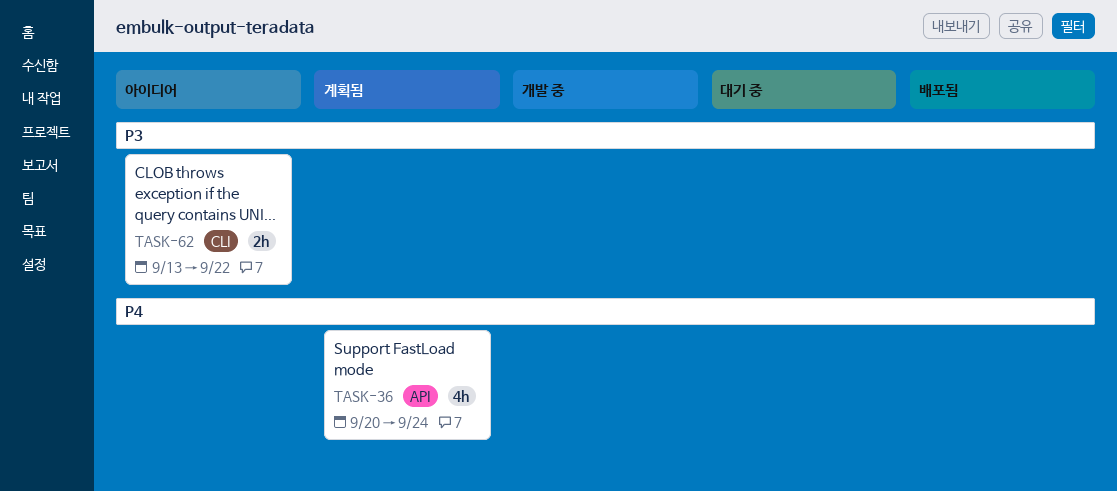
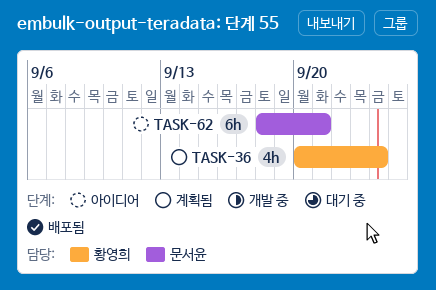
TASK-62, estimate: 2h -> 6h
TASK-62, start: Sep 13 -> Sep 18
TASK-62, due: Sep 22 -> Sep 21

